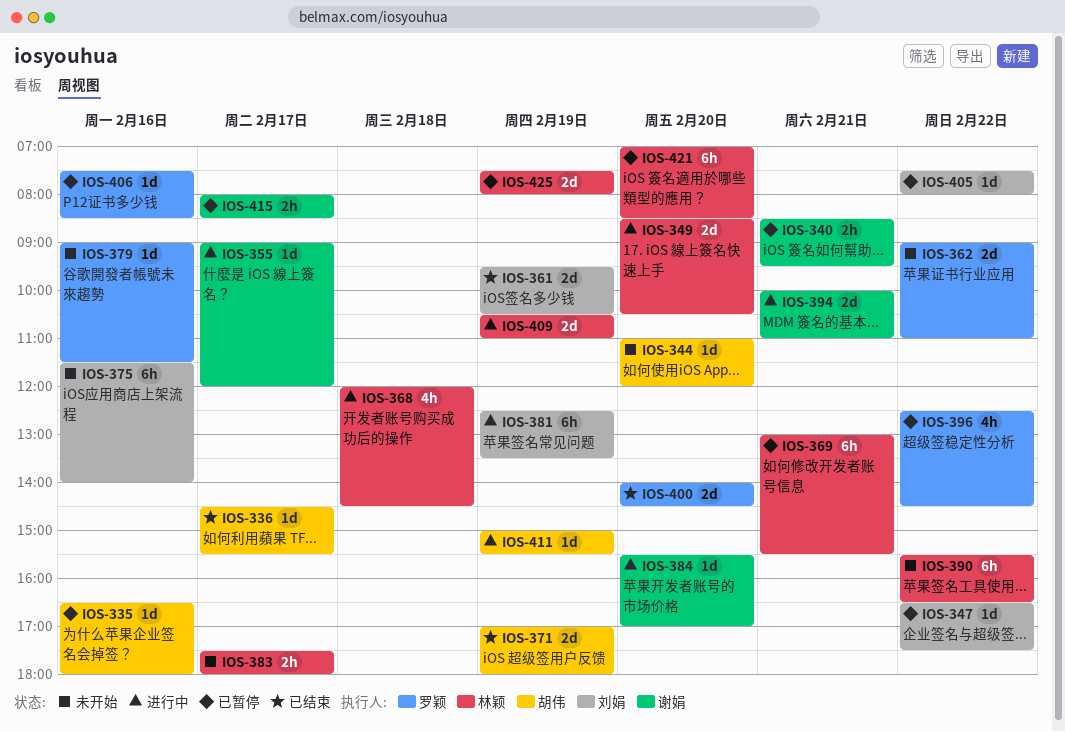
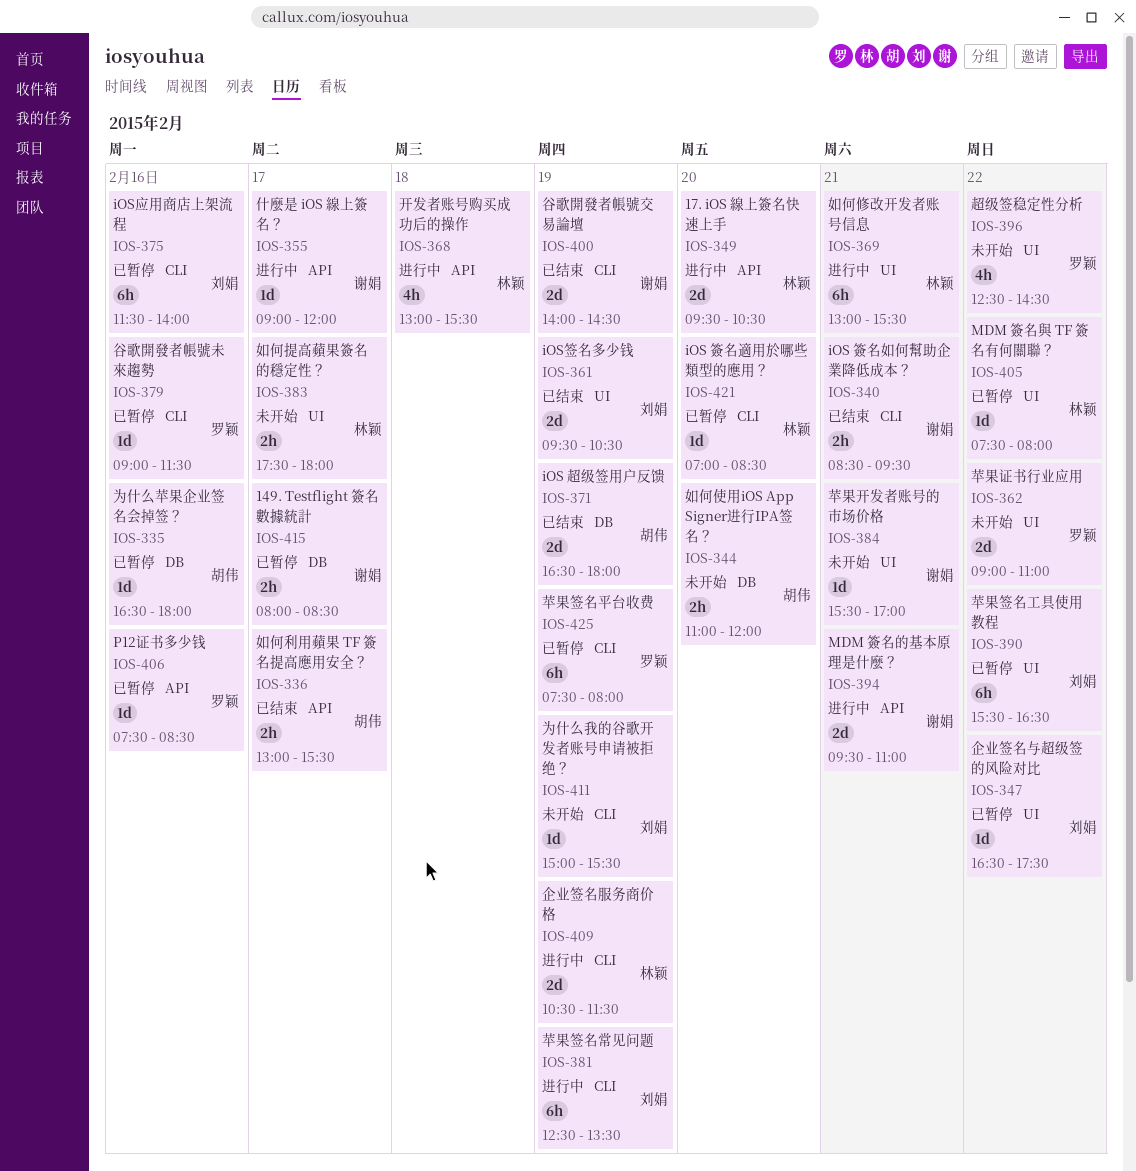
IOS-336, estimate: 1d -> 2h
IOS-336, begins: 14:30 -> 13:00
IOS-340, status: 已暂停 -> 已结束
IOS-344, estimate: 1d -> 2h
IOS-349, begins: 08:30 -> 09:30
IOS-368, begins: 12:00 -> 13:00
IOS-368, ends: 14:30 -> 15:30
IOS-369, status: 已暂停 -> 进行中
IOS-371, begins: 17:00 -> 16:30
IOS-375, status: 未开始 -> 已暂停
IOS-379, status: 未开始 -> 已暂停
IOS-384, status: 进行中 -> 未开始
IOS-384, day: Feb 20 -> Feb 21
IOS-390, status: 未开始 -> 已暂停
IOS-390, owner: 林颖 -> 刘娟
IOS-394, begins: 10:00 -> 09:30
IOS-396, status: 已暂停 -> 未开始
IOS-400, owner: 罗颖 -> 谢娟
IOS-400, day: Feb 20 -> Feb 19
IOS-405, owner: 刘娟 -> 林颖
IOS-409, ends: 11:00 -> 11:30
IOS-411, status: 进行中 -> 未开始
IOS-411, owner: 胡伟 -> 刘娟
IOS-421, estimate: 6h -> 1d
IOS-425, owner: 林颖 -> 罗颖
IOS-425, estimate: 2d -> 6h

